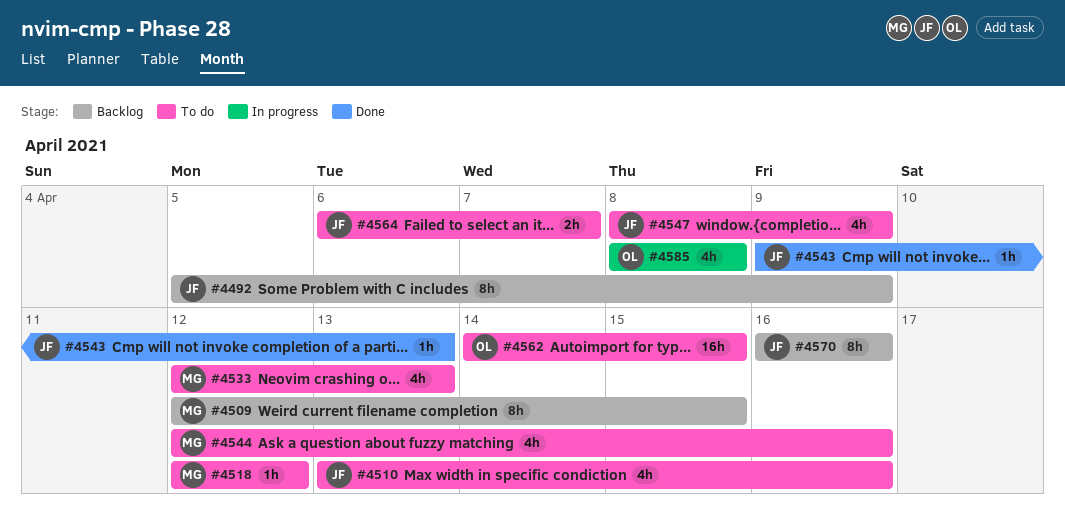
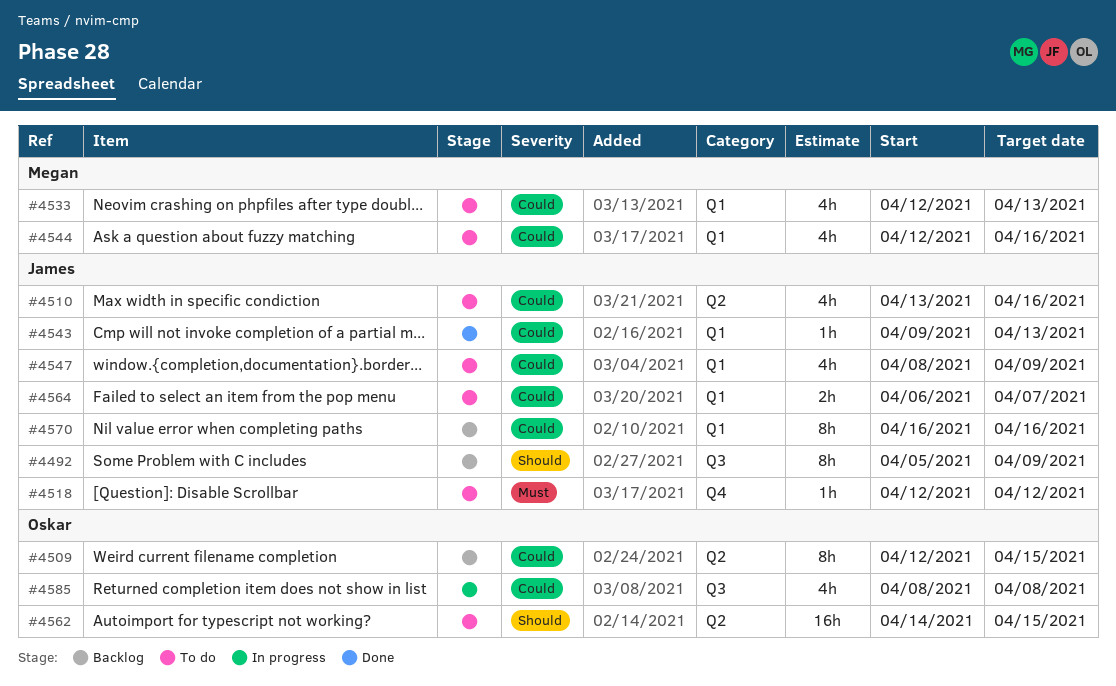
#4509, owner: Megan -> Oskar
#4518, owner: Megan -> James

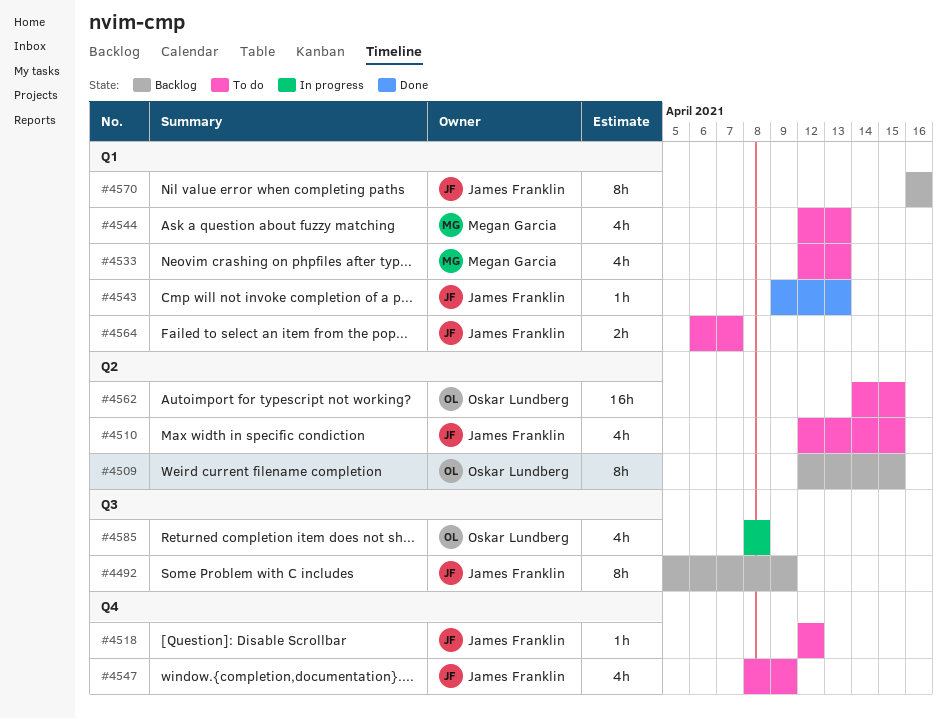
#4510, start: Apr 13 -> Apr 12
#4510, due: Apr 16 -> Apr 15
#4544, due: Apr 16 -> Apr 13
#4547, label: Q1 -> Q4

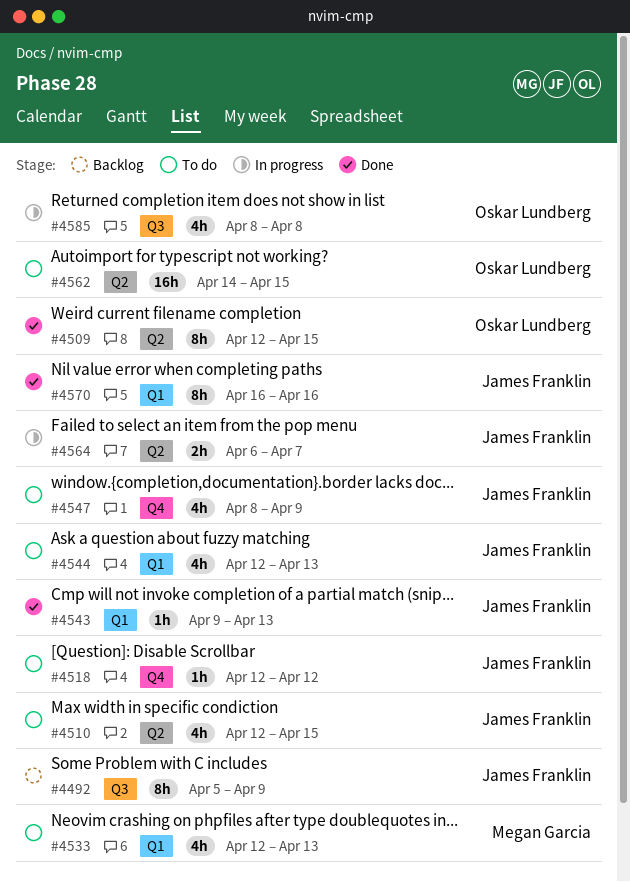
#4509, status: Backlog -> Done
#4544, owner: Megan Garcia -> James Franklin
#4564, status: To do -> In progress
#4564, label: Q1 -> Q2
#4570, status: Backlog -> Done

